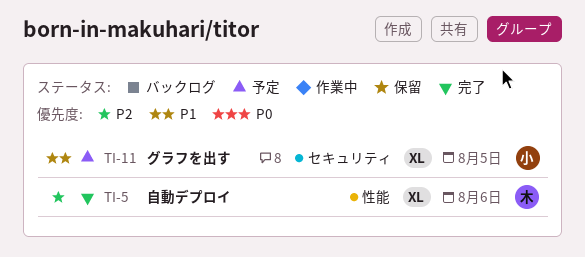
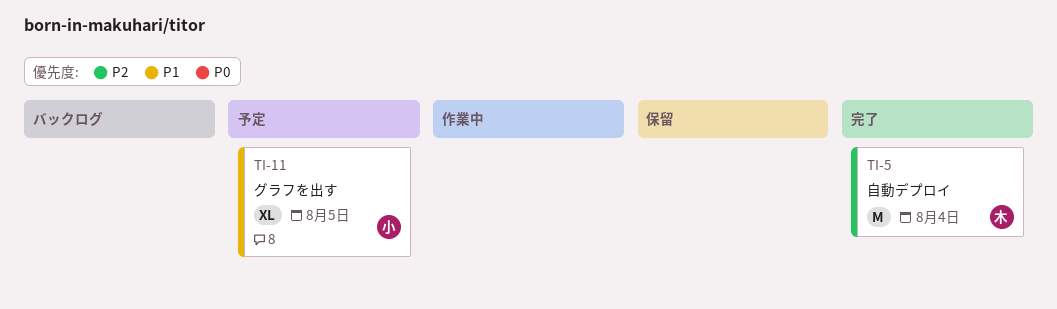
TI-5, estimate: XL -> M
TI-5, due: Aug 6 -> Aug 4

